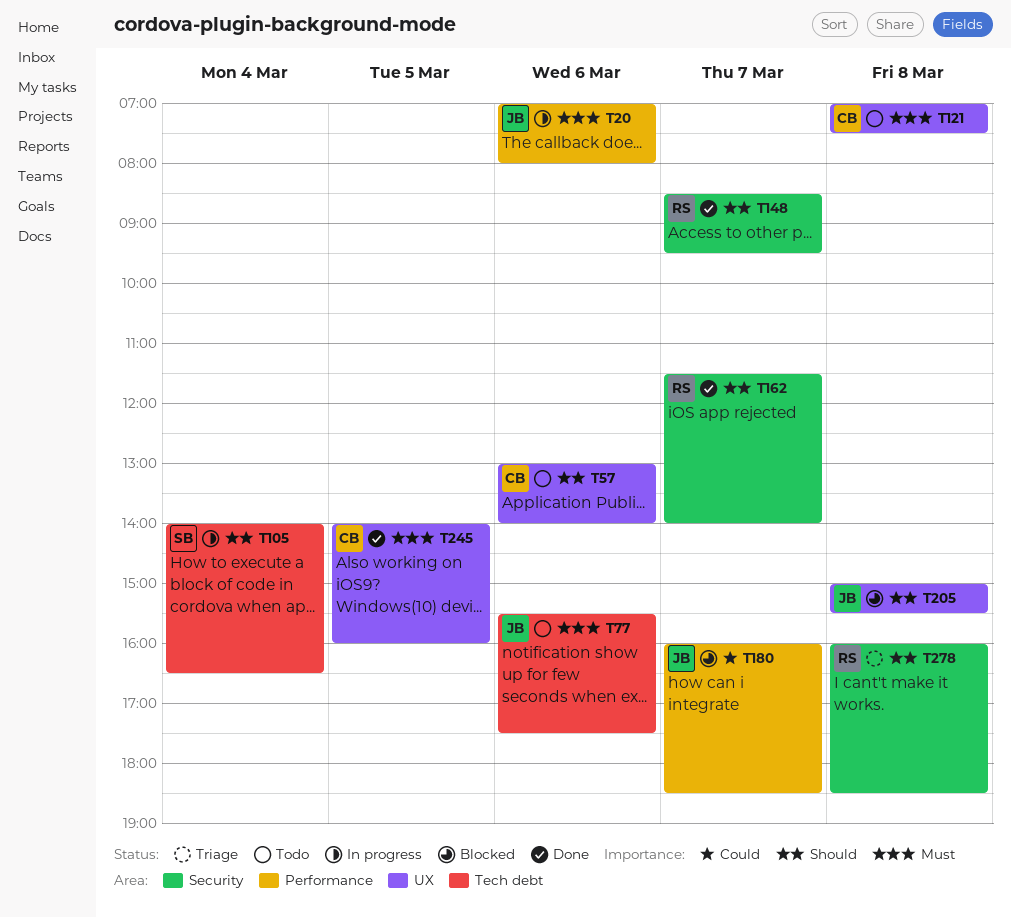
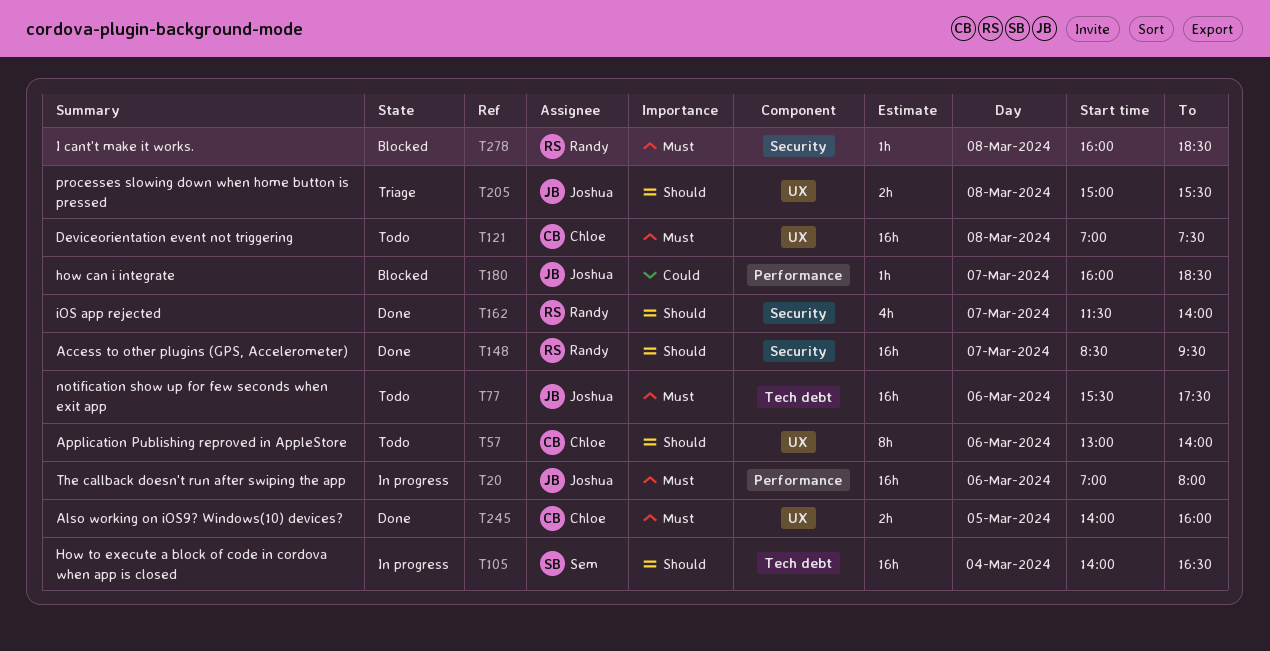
T205, status: Blocked -> Triage
T278, status: Triage -> Blocked
T278, priority: Should -> Must

